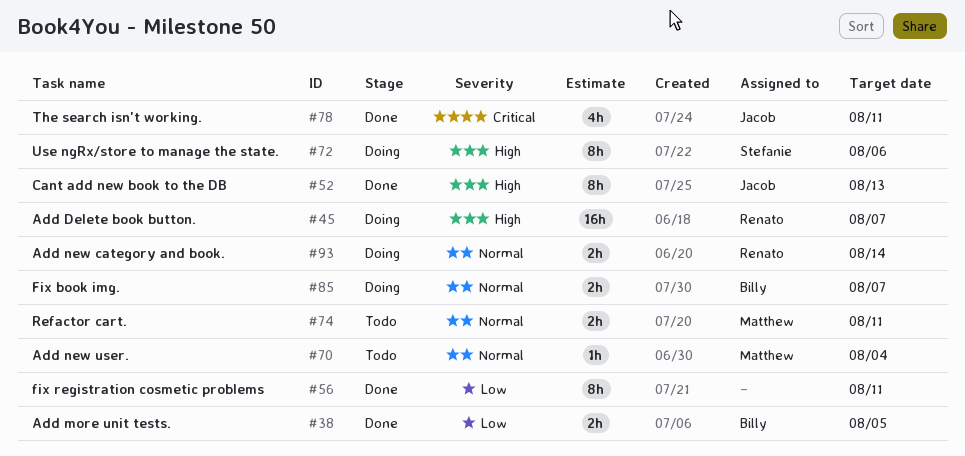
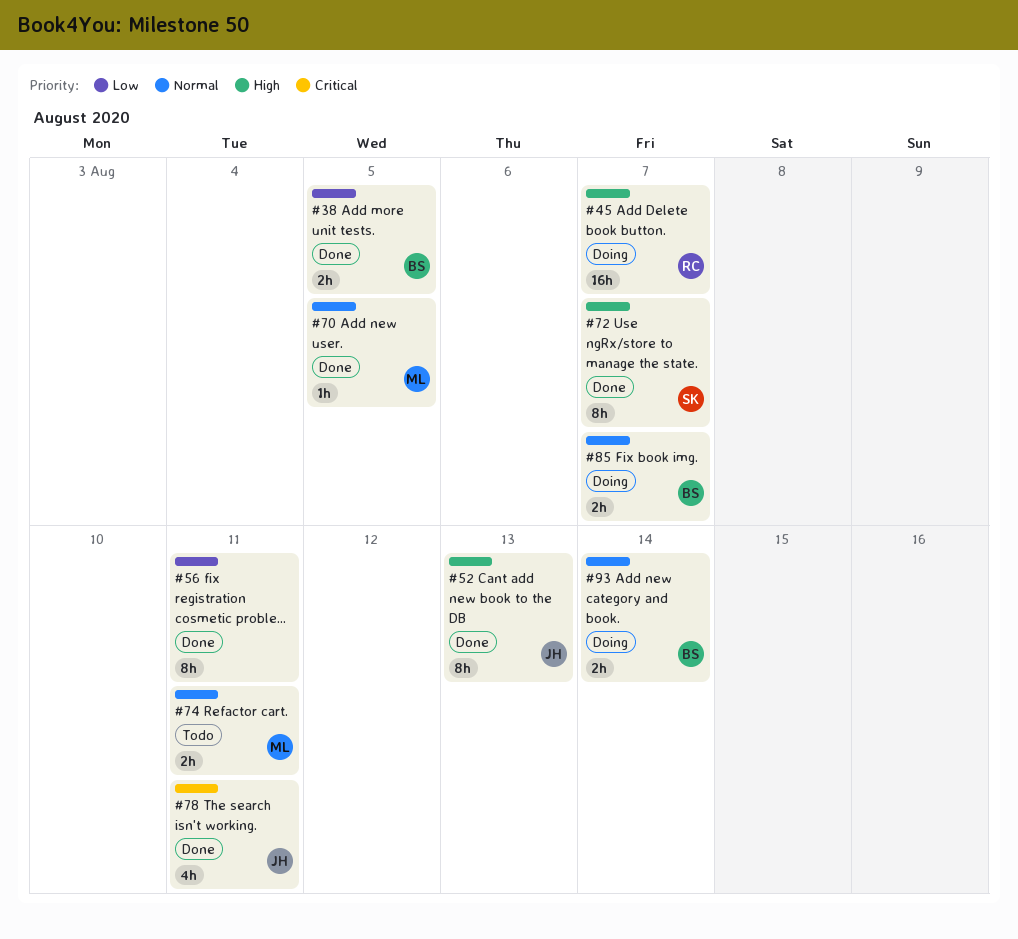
#70, status: Todo -> Done
#70, due: Aug 4 -> Aug 5
#72, status: Doing -> Done
#72, due: Aug 6 -> Aug 7
#93, owner: Renato -> Billy

